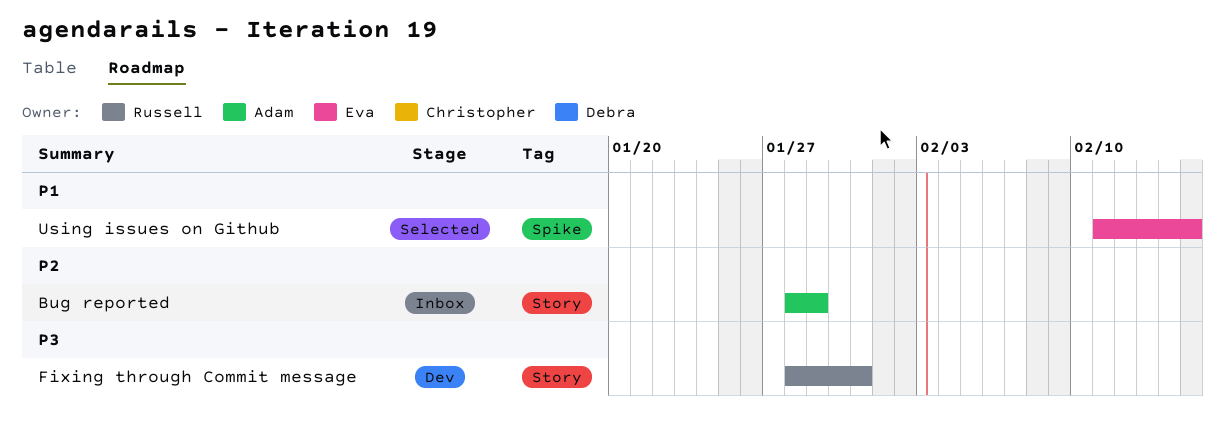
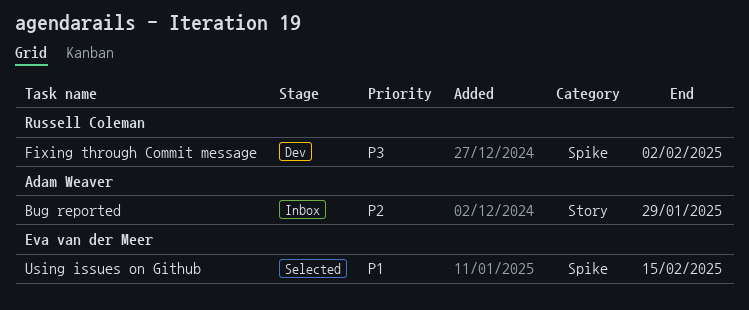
Fixing through Commit message, label: Story -> Spike
Fixing through Commit message, due: Jan 31 -> Feb 2

